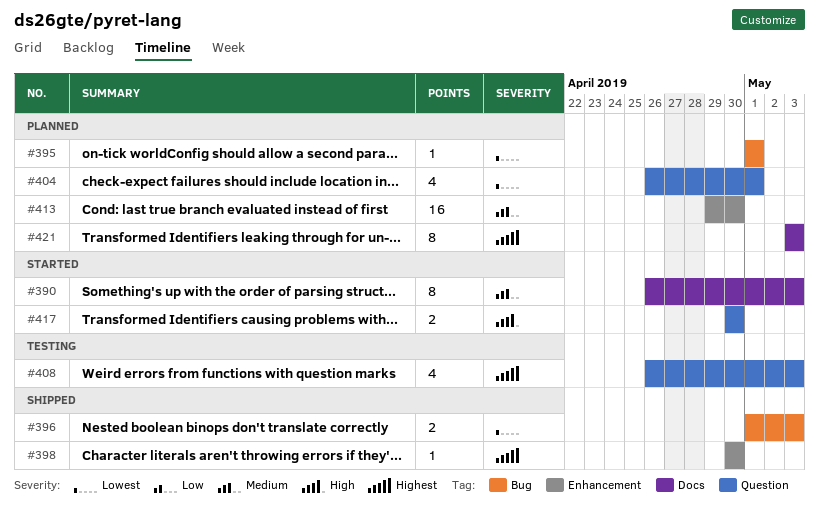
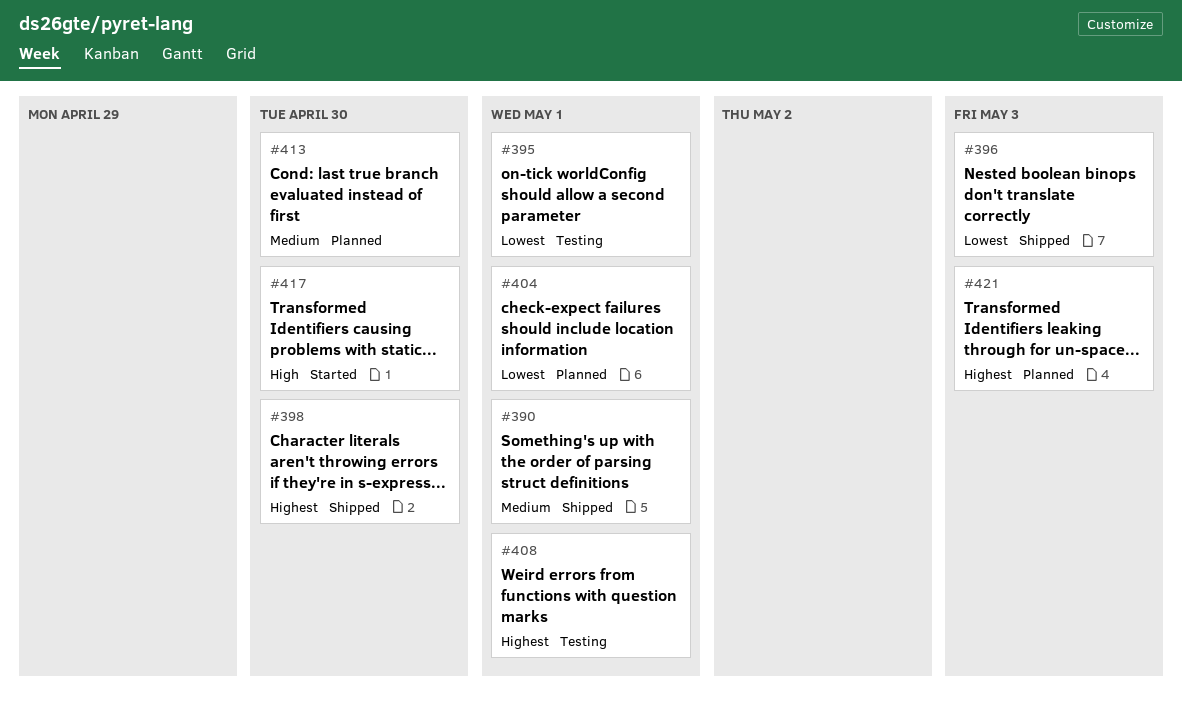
#390, status: Started -> Shipped
#390, due: May 3 -> May 1
#395, status: Planned -> Testing
#408, due: May 3 -> May 1

